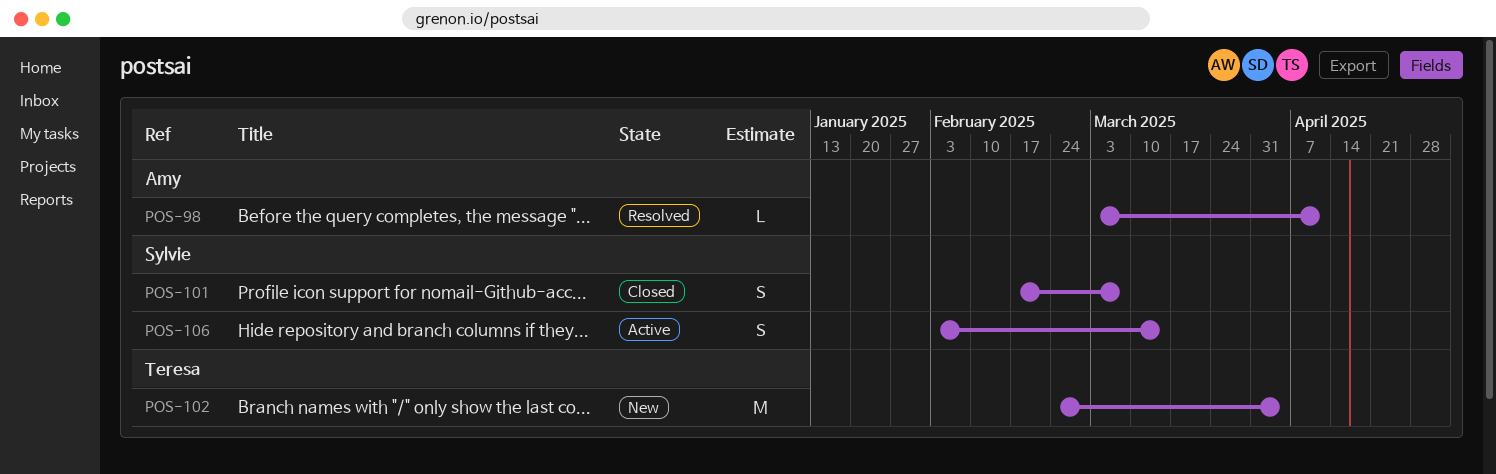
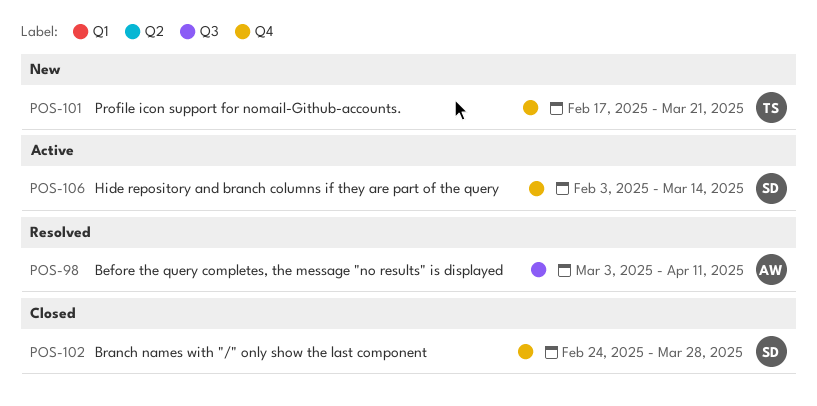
POS-101, status: Closed -> New
POS-101, owner: Sylvie -> Teresa
POS-101, due: Mar 7 -> Mar 21
POS-102, status: New -> Closed
POS-102, owner: Teresa -> Sylvie
POS-102, due: Apr 4 -> Mar 28

